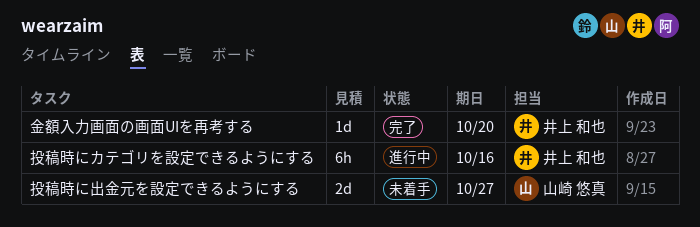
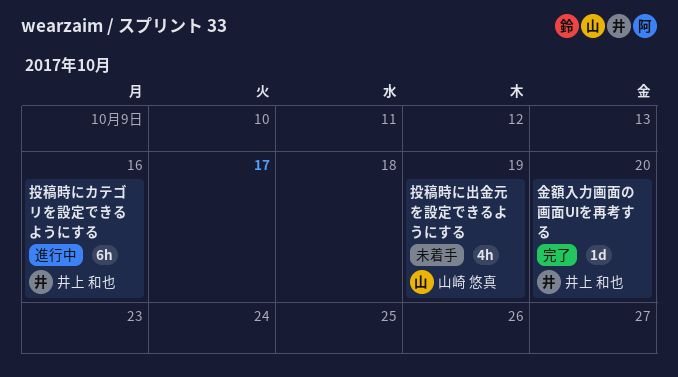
投稿時に出金元を設定できるようにする, estimate: 2d -> 4h
投稿時に出金元を設定できるようにする, due: Oct 27 -> Oct 19

